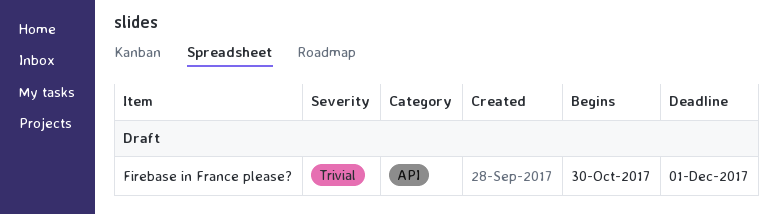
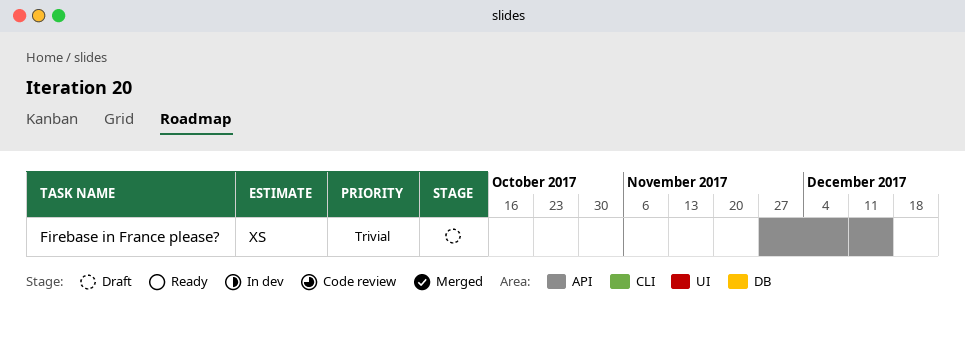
Firebase in France please?, start: Oct 30 -> Nov 27
Firebase in France please?, due: Dec 1 -> Dec 15

